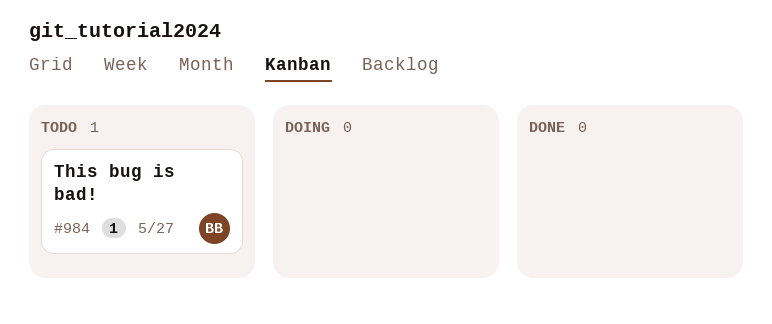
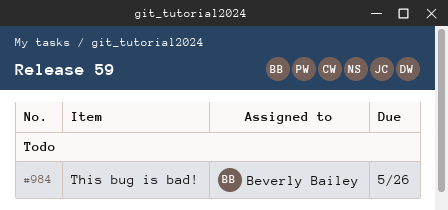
#984, due: May 27 -> May 26

